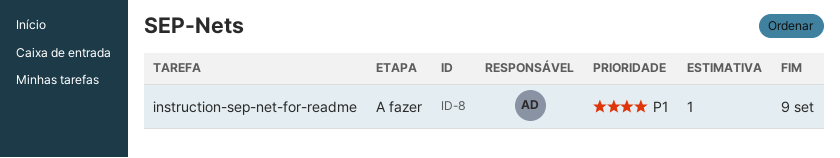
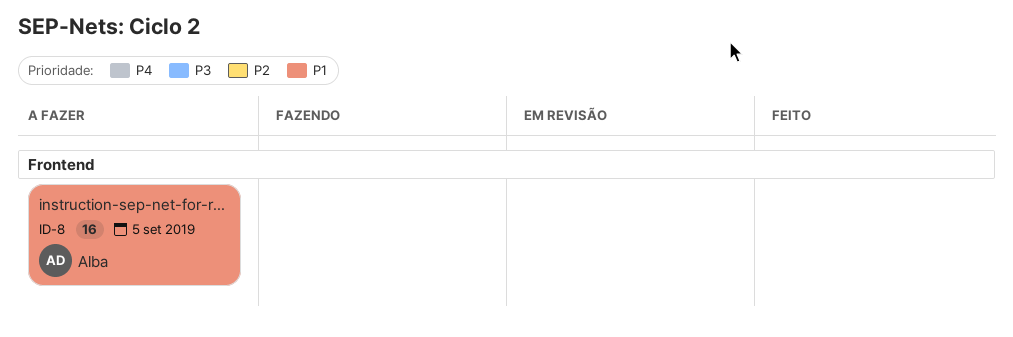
ID-8, estimate: 1 -> 16
ID-8, due: Sep 9 -> Sep 5

